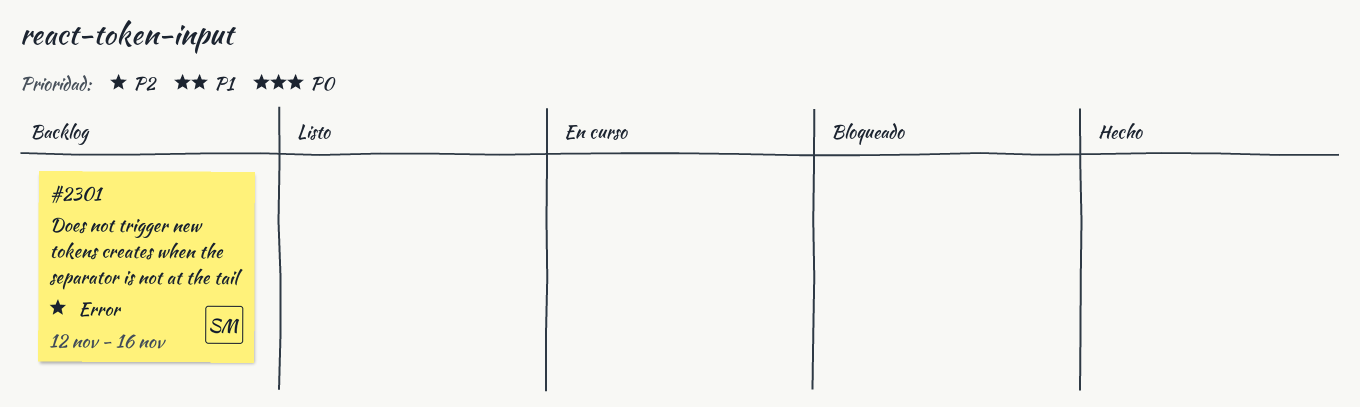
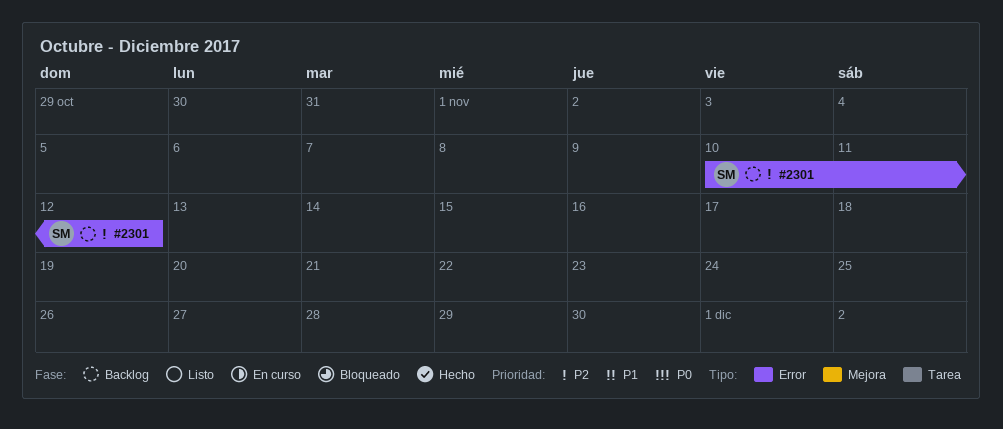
#2301, start: Nov 12 -> Nov 10
#2301, due: Nov 16 -> Nov 12

